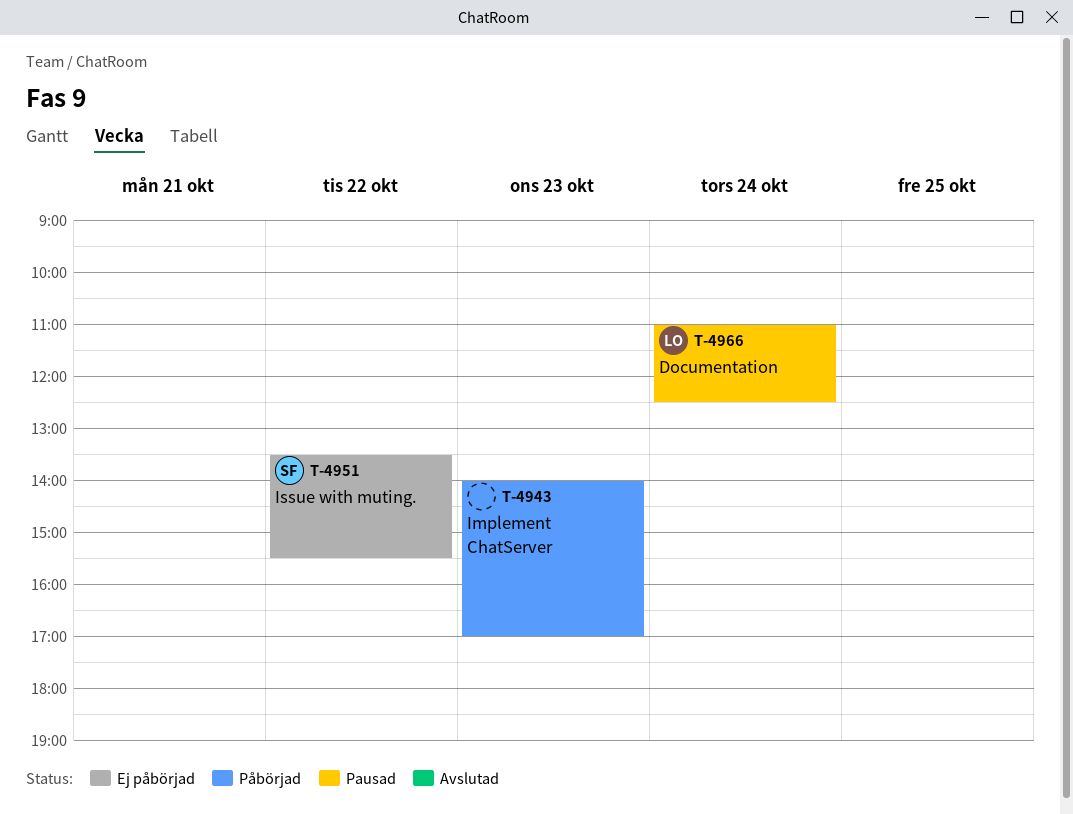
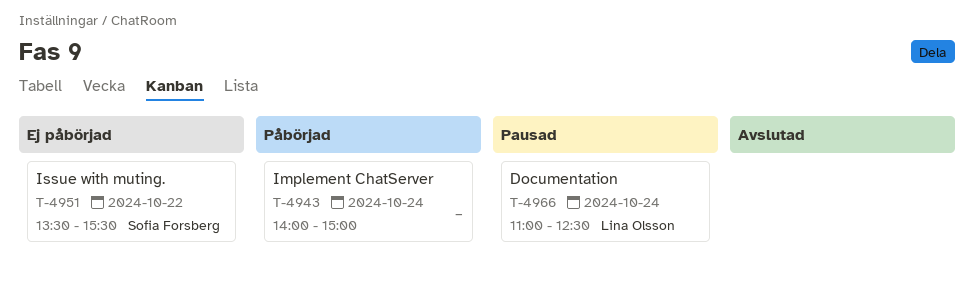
T-4943, day: Oct 23 -> Oct 24
T-4943, ends: 17:00 -> 15:00

